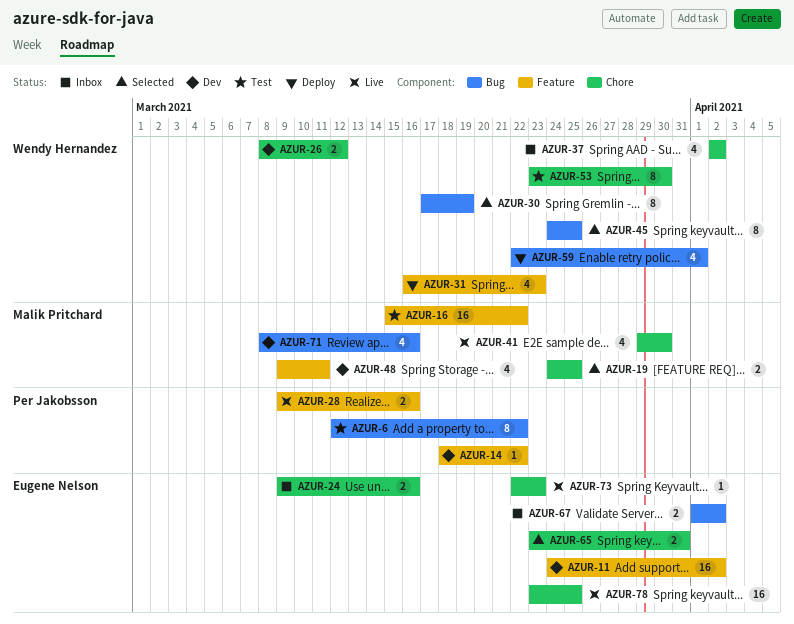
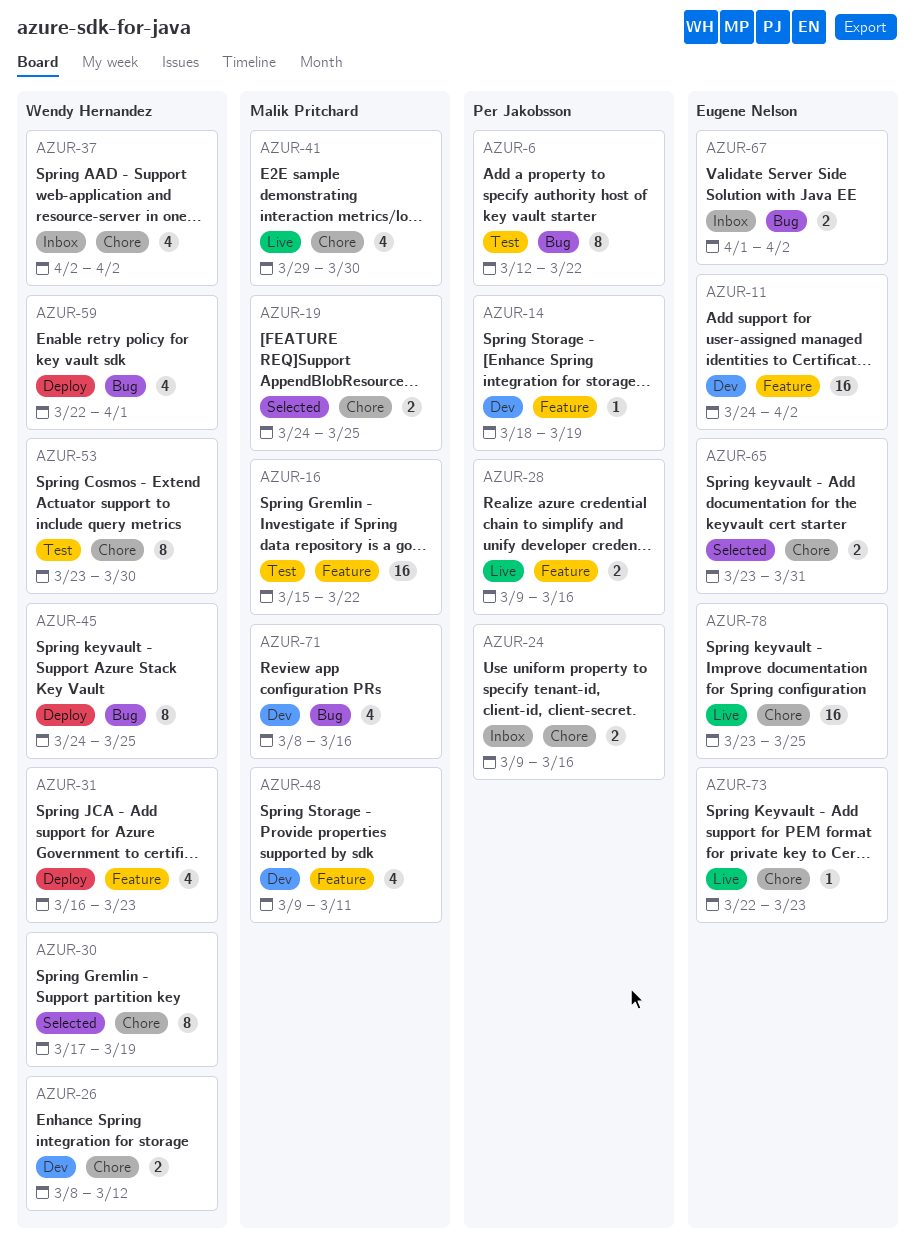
AZUR-14, due: Mar 22 -> Mar 19
AZUR-24, owner: Eugene Nelson -> Per Jakobsson
AZUR-30, label: Bug -> Chore
AZUR-45, status: Selected -> Deploy

